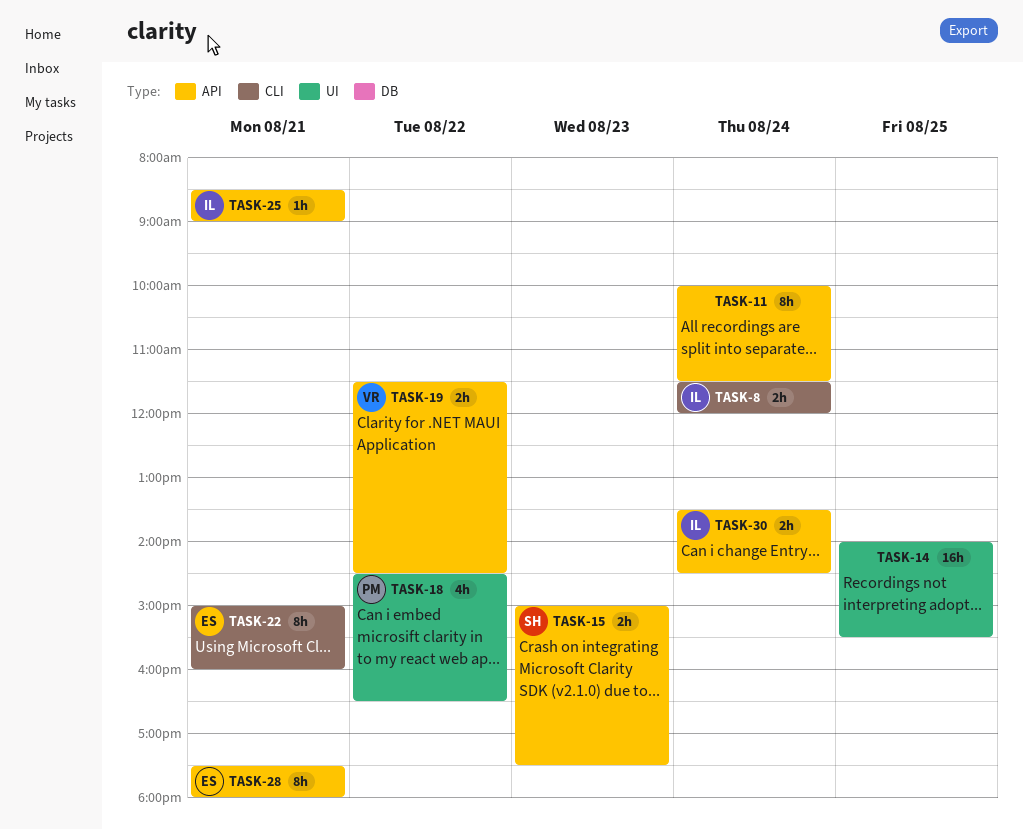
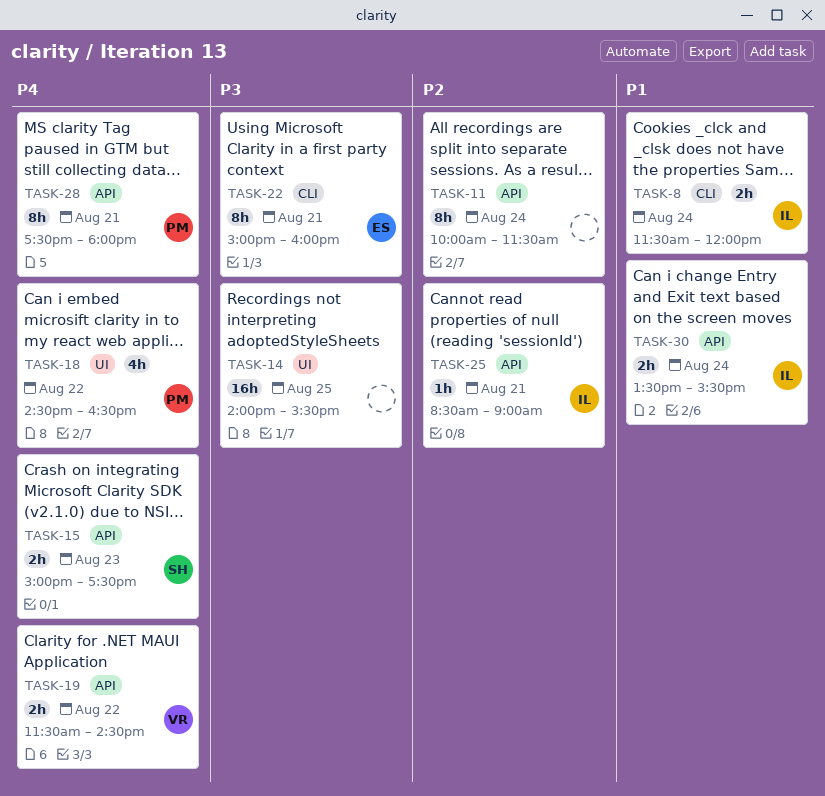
TASK-28, owner: ES -> PM
TASK-30, ends: 14:30 -> 15:30

